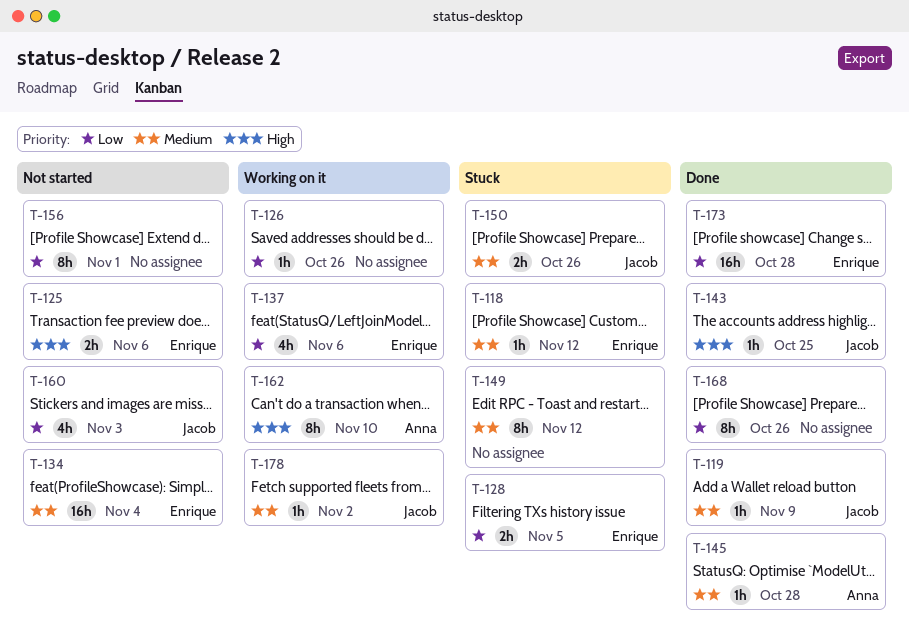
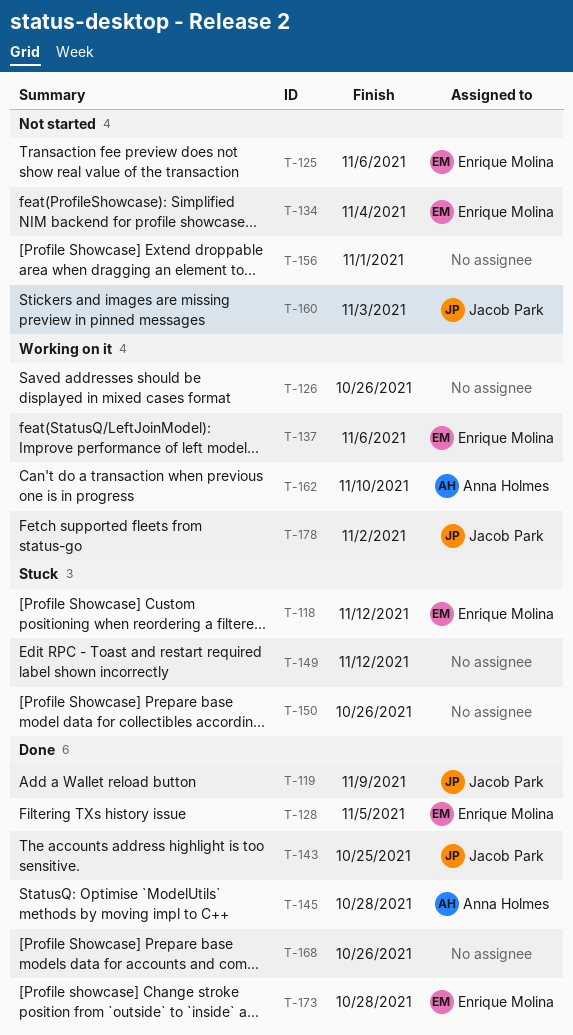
T-128, status: Stuck -> Done
T-150, owner: Jacob Park -> none

